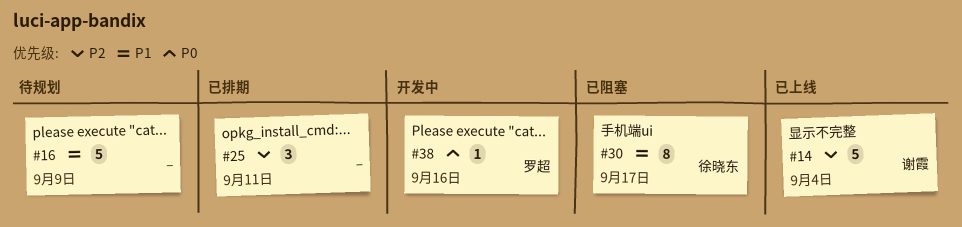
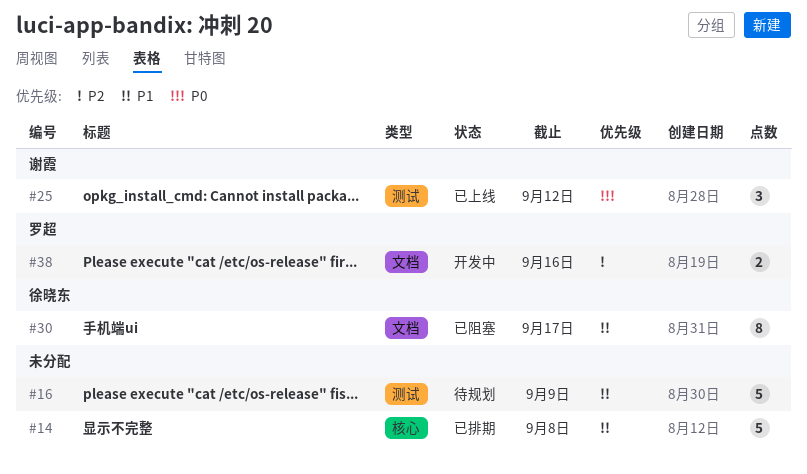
#14, status: 已上线 -> 已排期
#14, owner: 谢霞 -> none
#14, priority: P2 -> P1
#14, due: Sep 4 -> Sep 8
#25, status: 已排期 -> 已上线
#25, owner: none -> 谢霞
#25, priority: P2 -> P0
#25, due: Sep 11 -> Sep 12
#38, priority: P0 -> P2
#38, estimate: 1 -> 2

